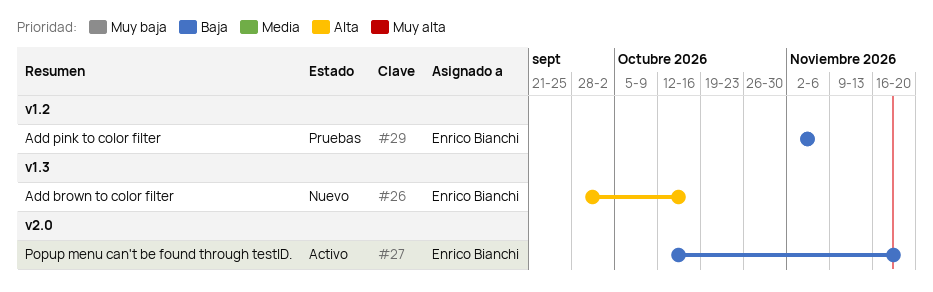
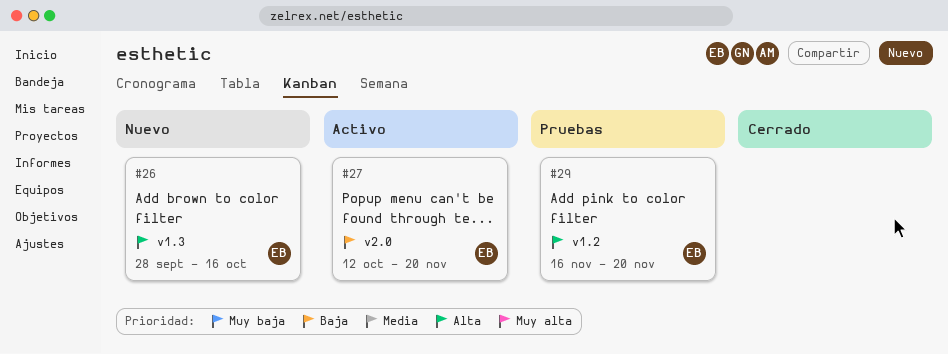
#29, priority: Baja -> Alta
#29, start: Nov 2 -> Nov 16
#29, due: Nov 6 -> Nov 20

